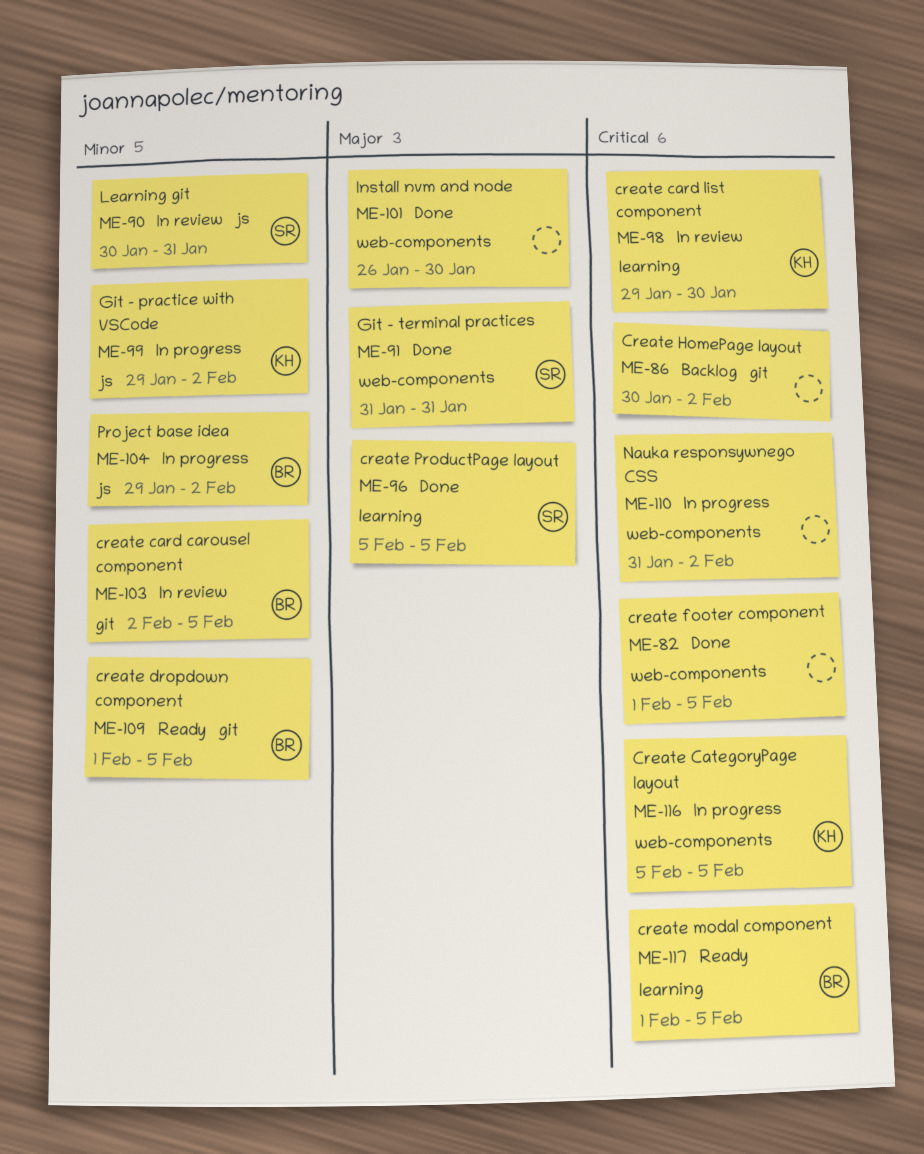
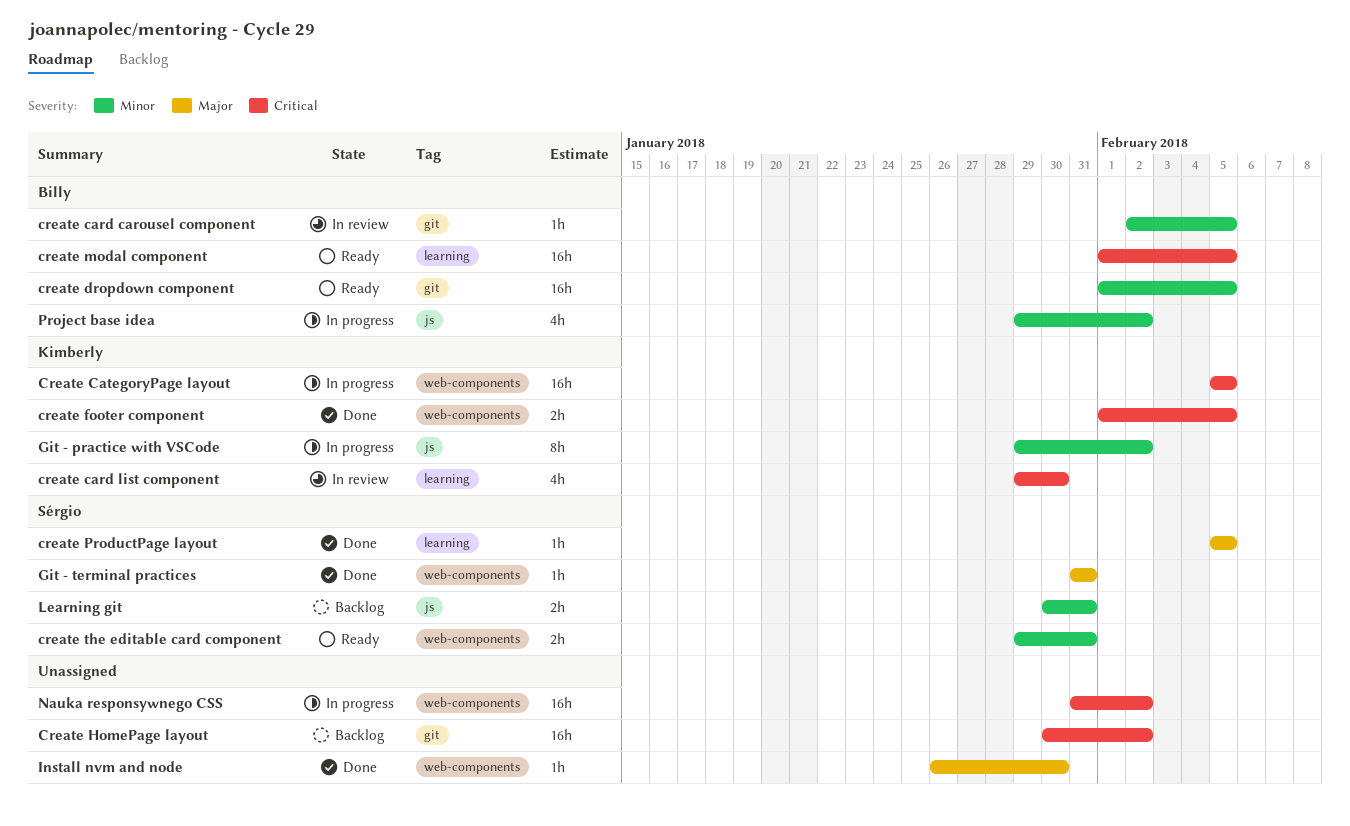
create footer component, owner: none -> Kimberly
create the editable card component: none -> present
Learning git, status: In review -> Backlog

